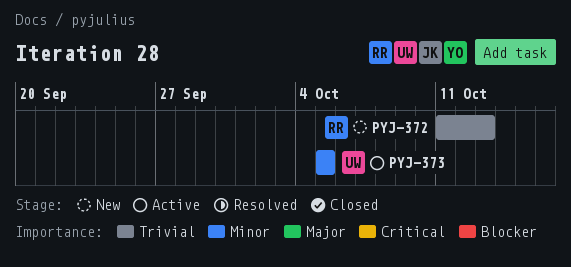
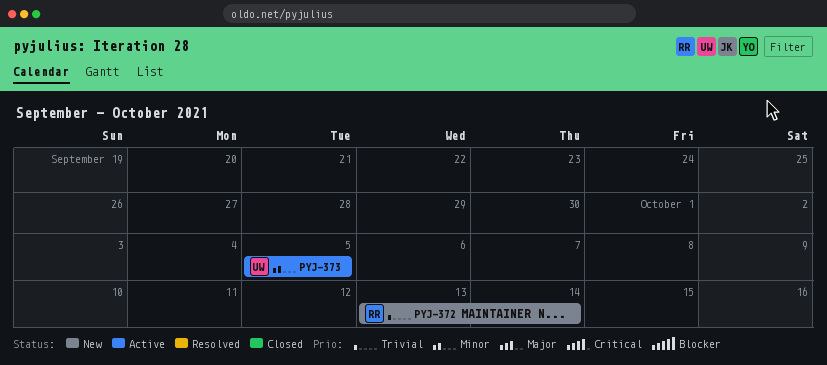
PYJ-372, start: Oct 11 -> Oct 13
PYJ-372, due: Oct 13 -> Oct 14

